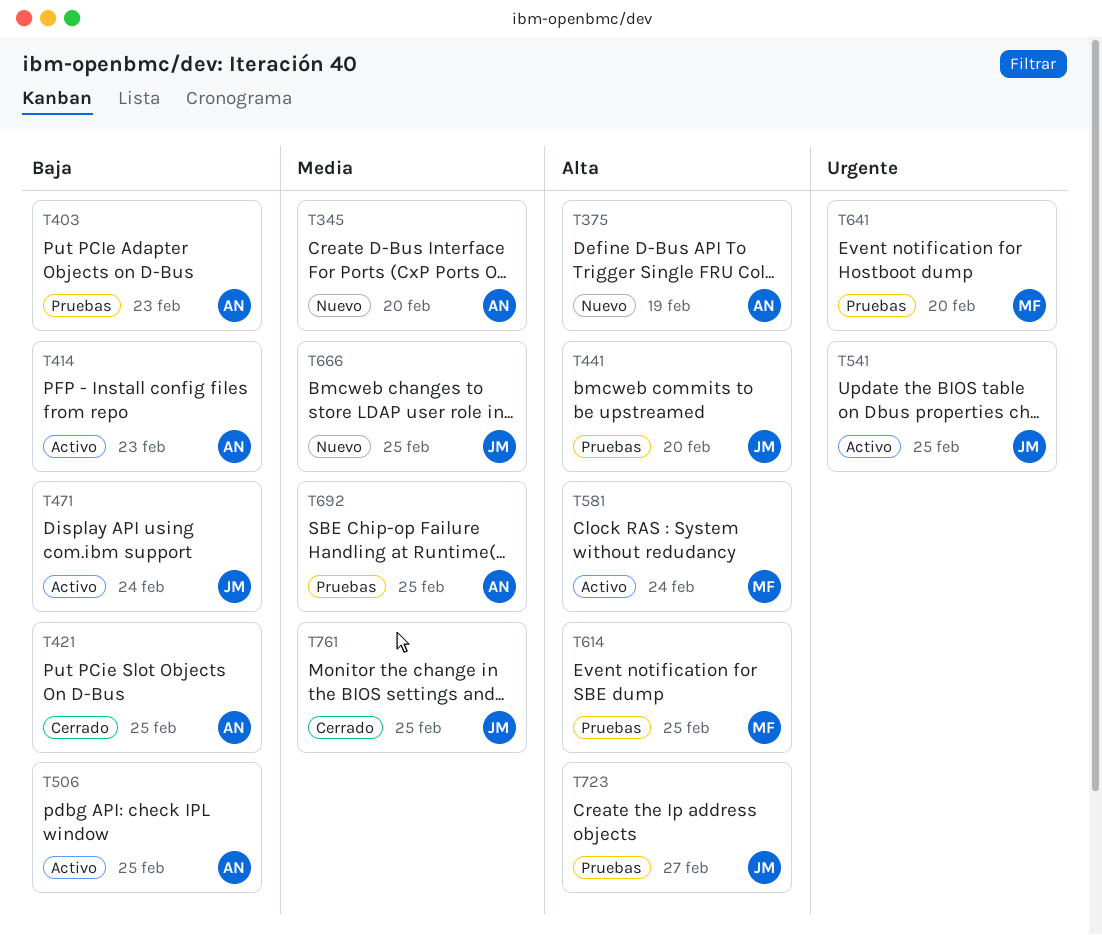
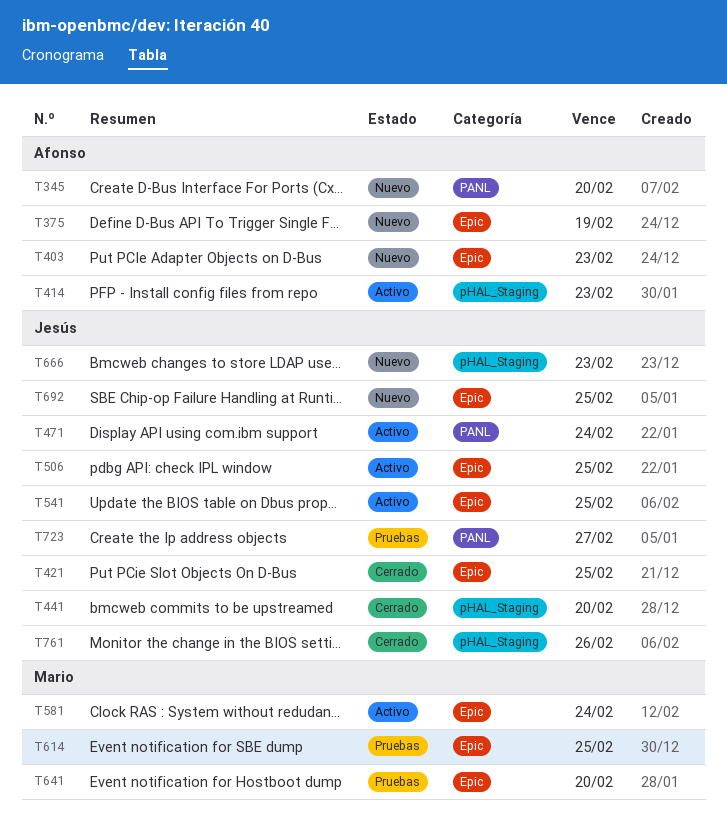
T403, status: Pruebas -> Nuevo
T421, owner: Afonso -> Jesús
T441, status: Pruebas -> Cerrado
T506, owner: Afonso -> Jesús
T666, due: Feb 25 -> Feb 23
T692, status: Pruebas -> Nuevo
T692, owner: Afonso -> Jesús
T761, due: Feb 25 -> Feb 26

